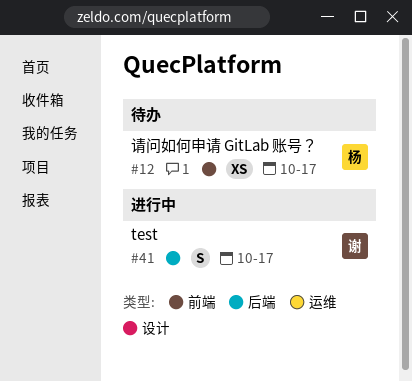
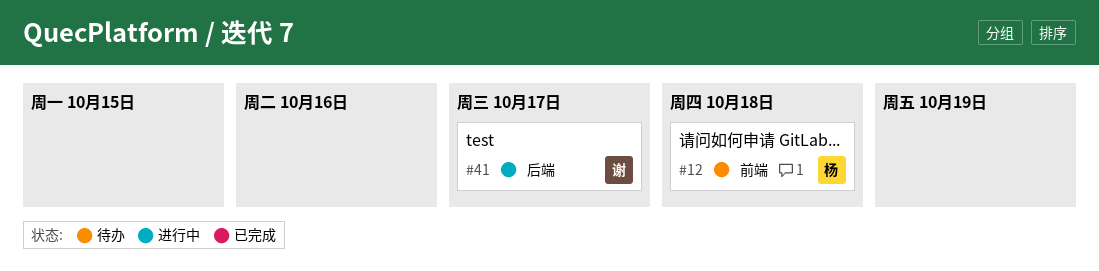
#12, due: Oct 17 -> Oct 18

